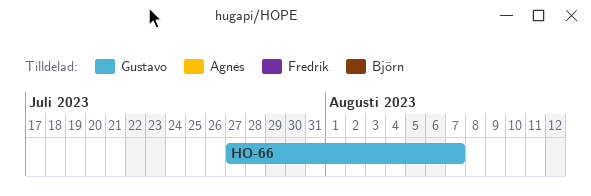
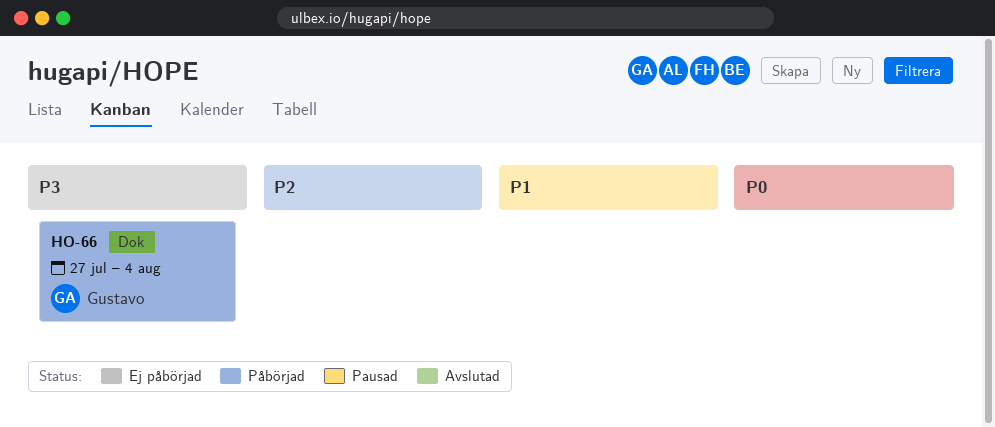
HO-66, due: Aug 7 -> Aug 4

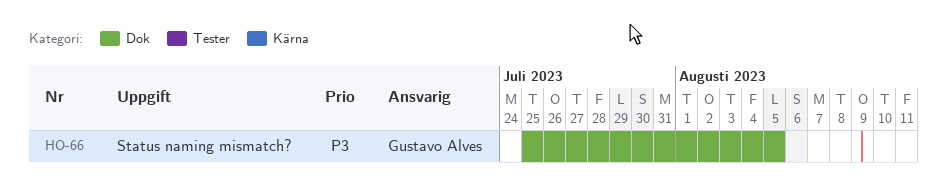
HO-66, start: Jul 27 -> Jul 25
HO-66, due: Aug 4 -> Aug 5

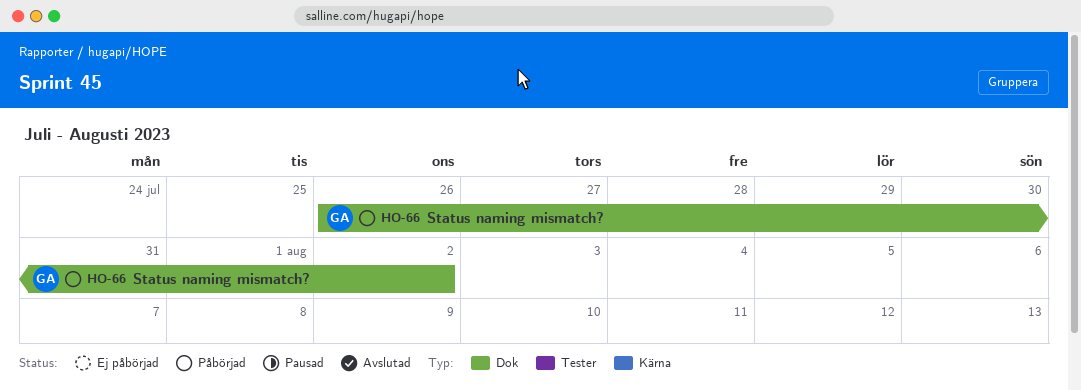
HO-66, start: Jul 25 -> Jul 26
HO-66, due: Aug 5 -> Aug 2

